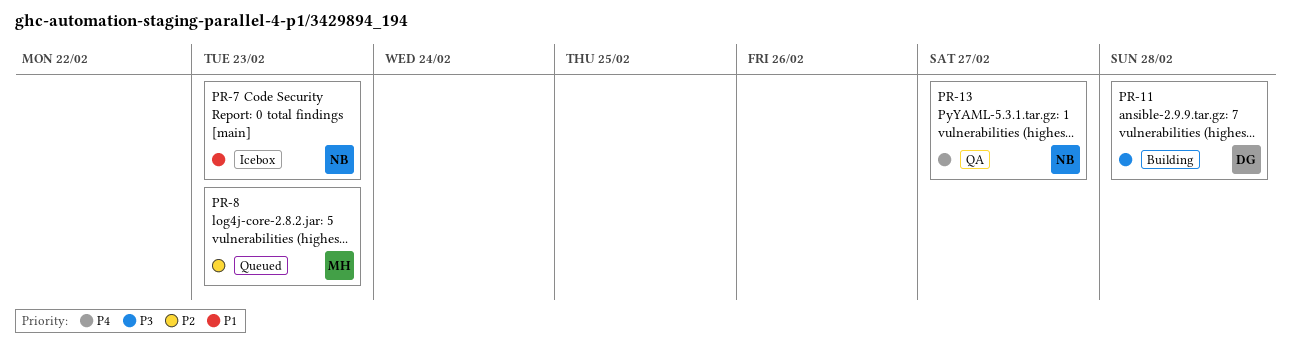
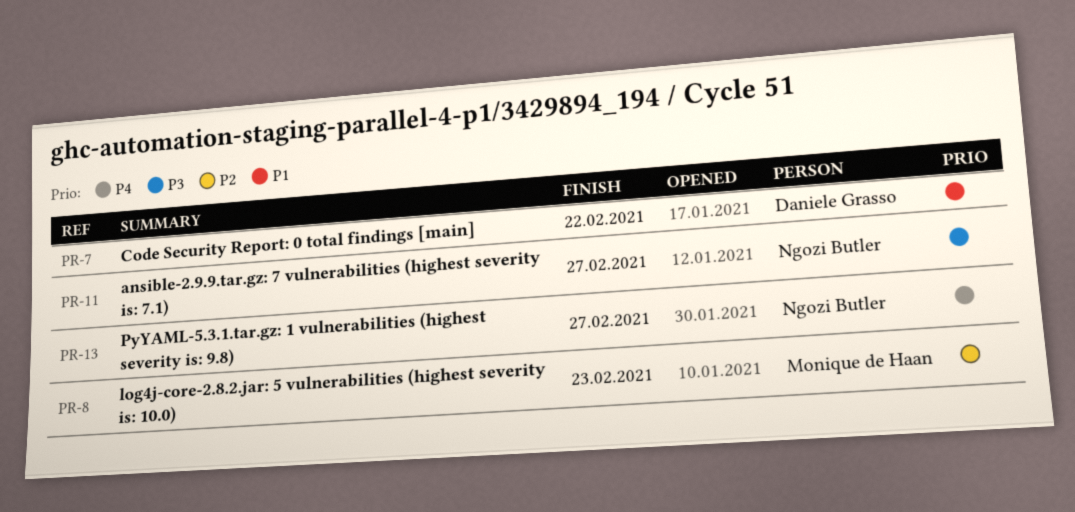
PR-7, owner: Ngozi Butler -> Daniele Grasso
PR-7, due: Feb 23 -> Feb 22
PR-11, owner: Daniele Grasso -> Ngozi Butler
PR-11, due: Feb 28 -> Feb 27

